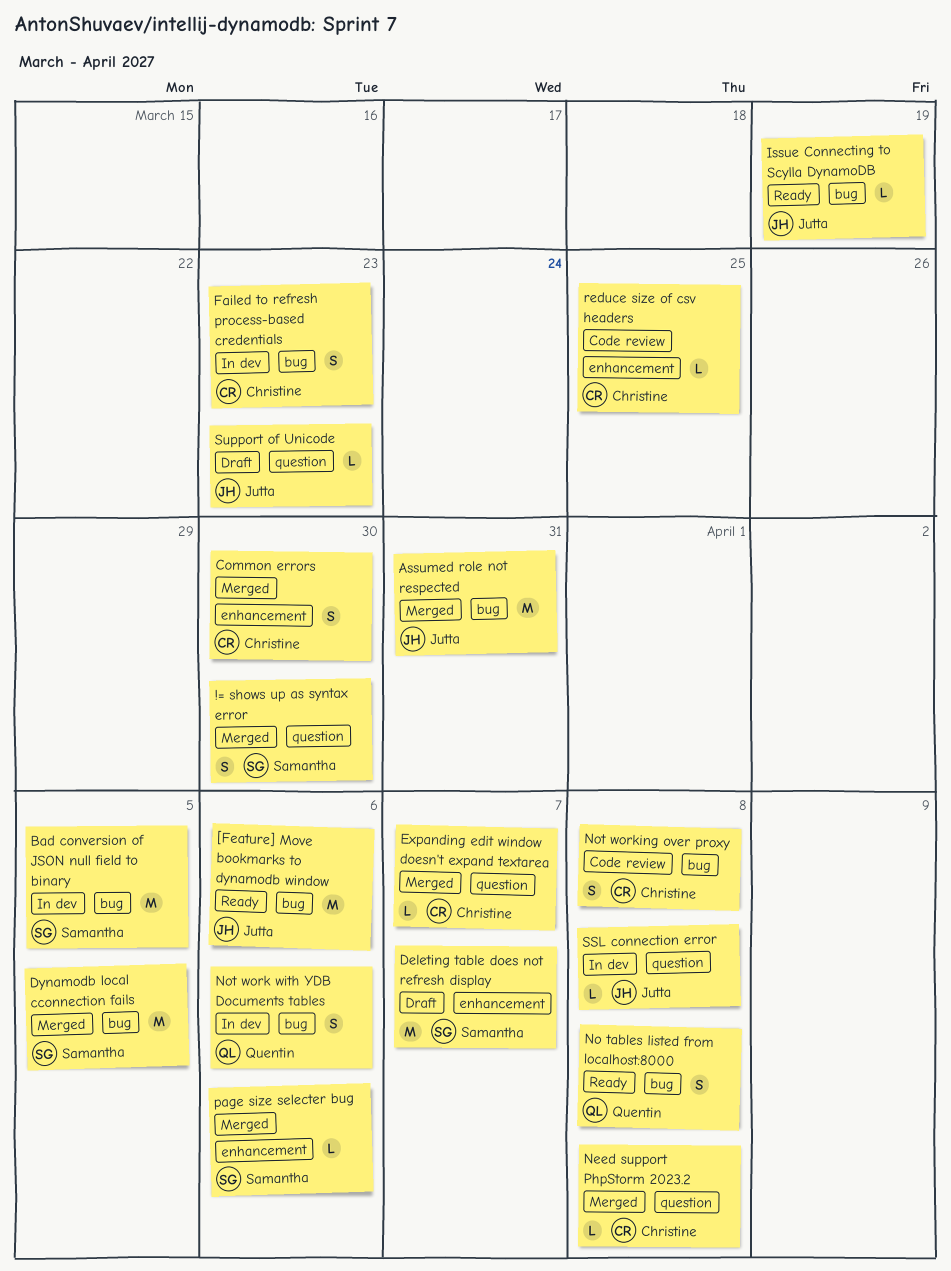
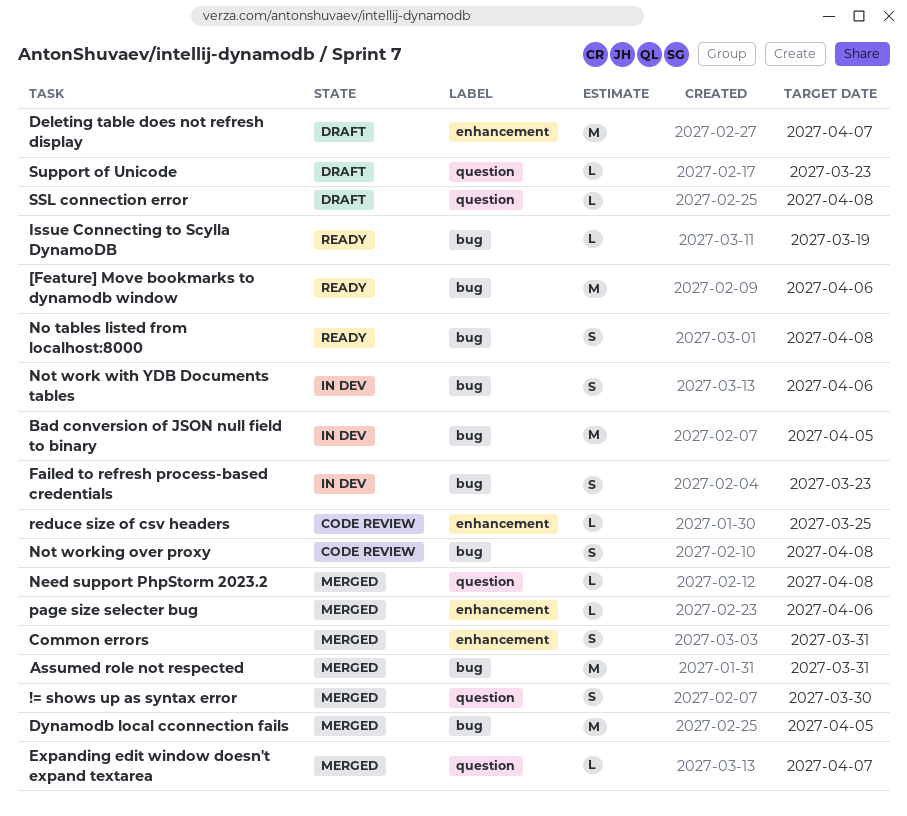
Common errors, due: Mar 30 -> Mar 31
SSL connection error, status: In dev -> Draft

